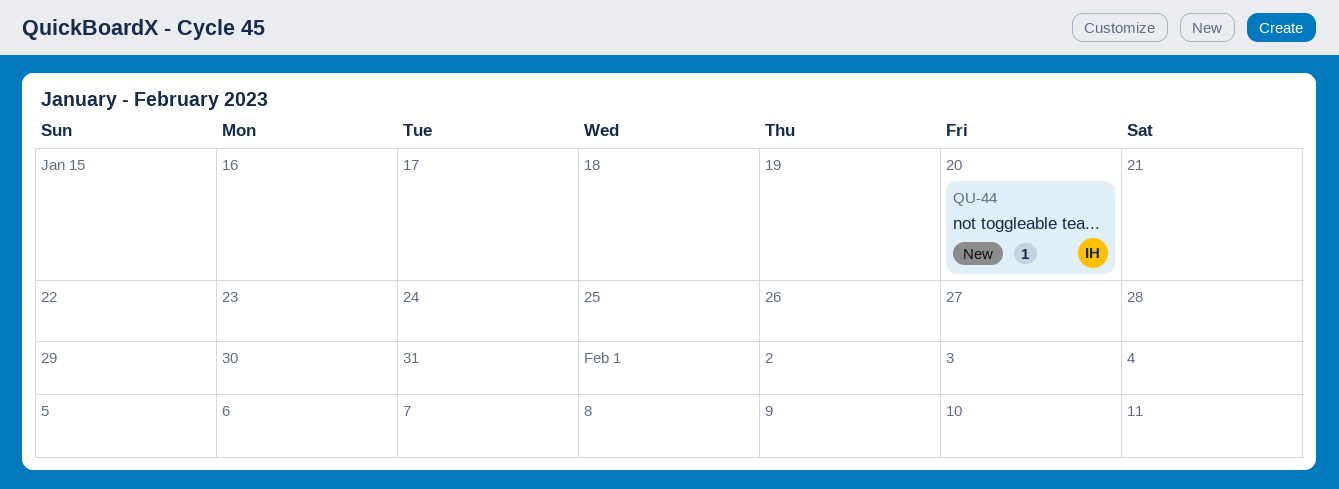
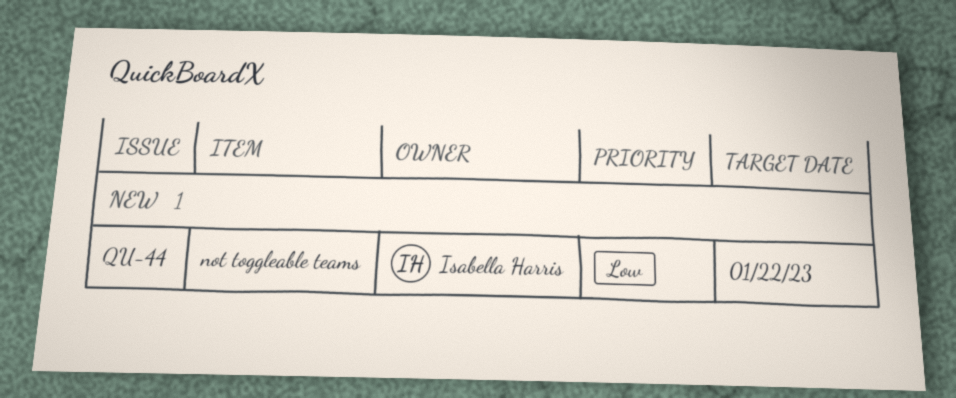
QU-44, due: Jan 20 -> Jan 22

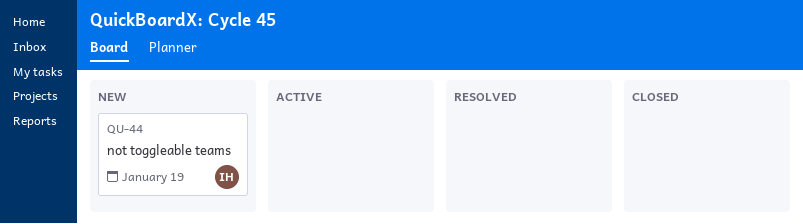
QU-44, due: Jan 22 -> Jan 19

